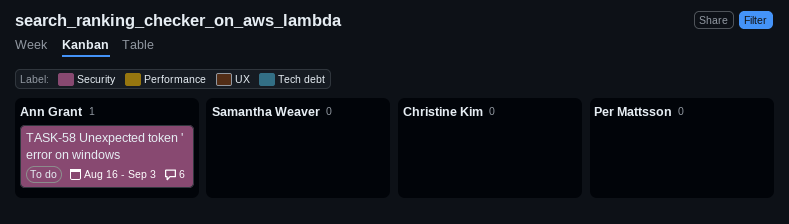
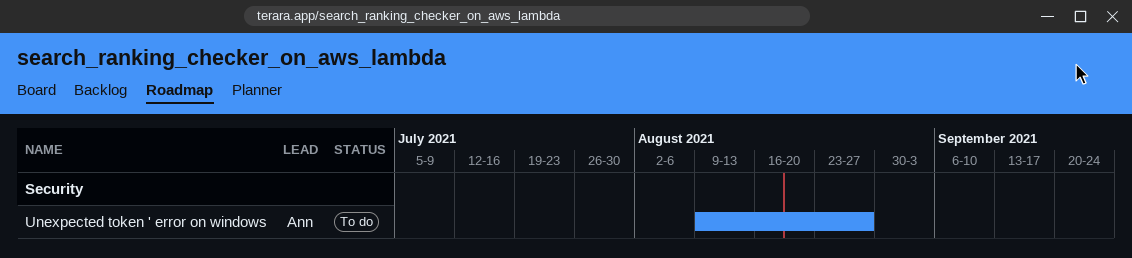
Unexpected token ' error on windows, start: Aug 16 -> Aug 9
Unexpected token ' error on windows, due: Sep 3 -> Aug 27

